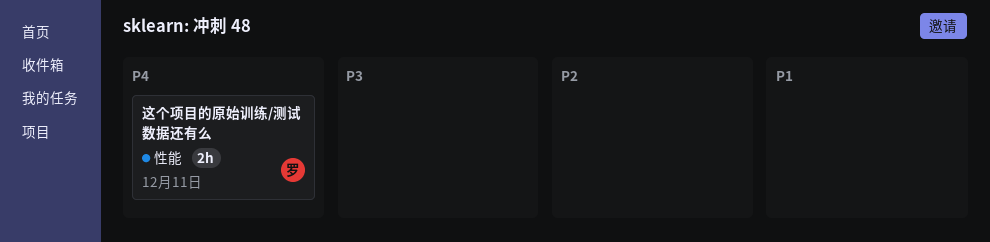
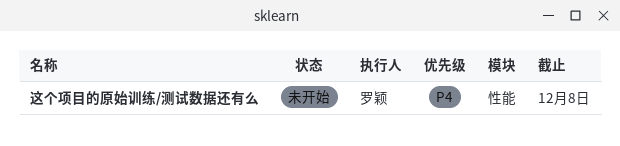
这个项目的原始训练/测试数据还有么, due: Dec 11 -> Dec 8

